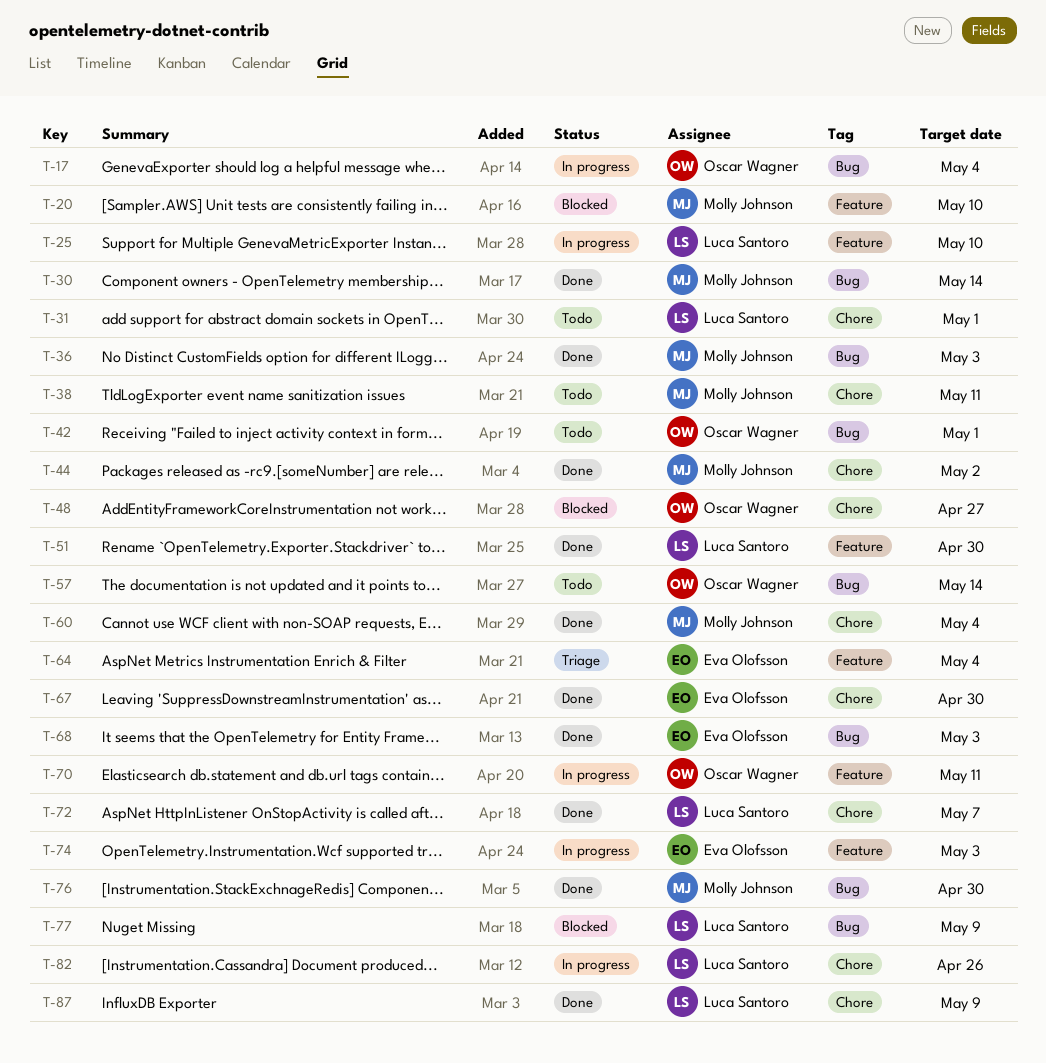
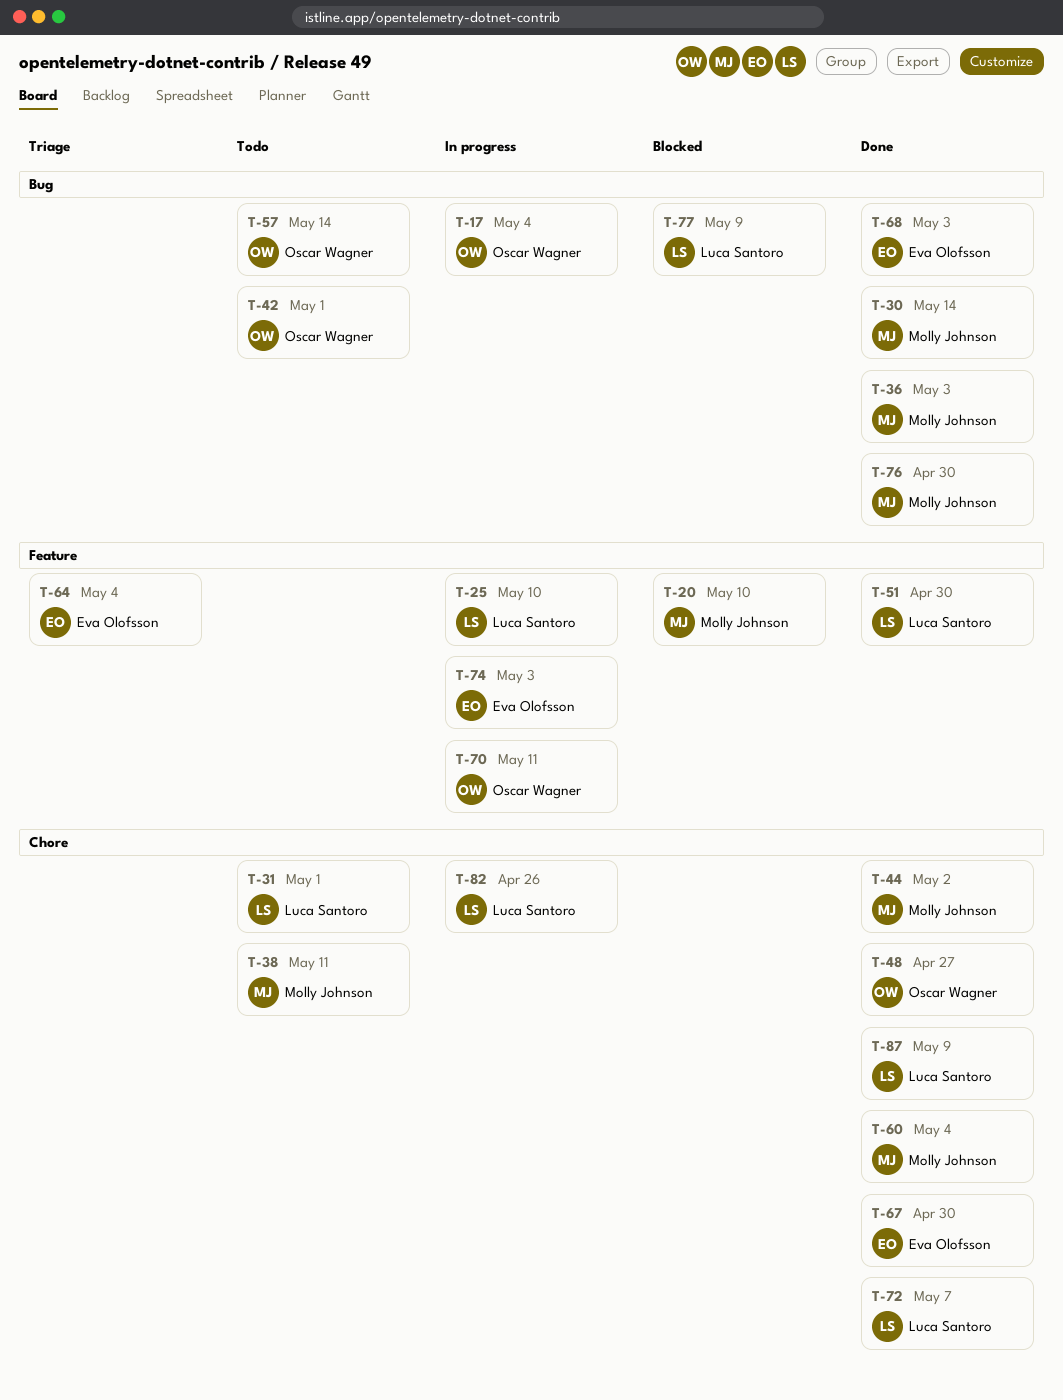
T-48, status: Blocked -> Done

